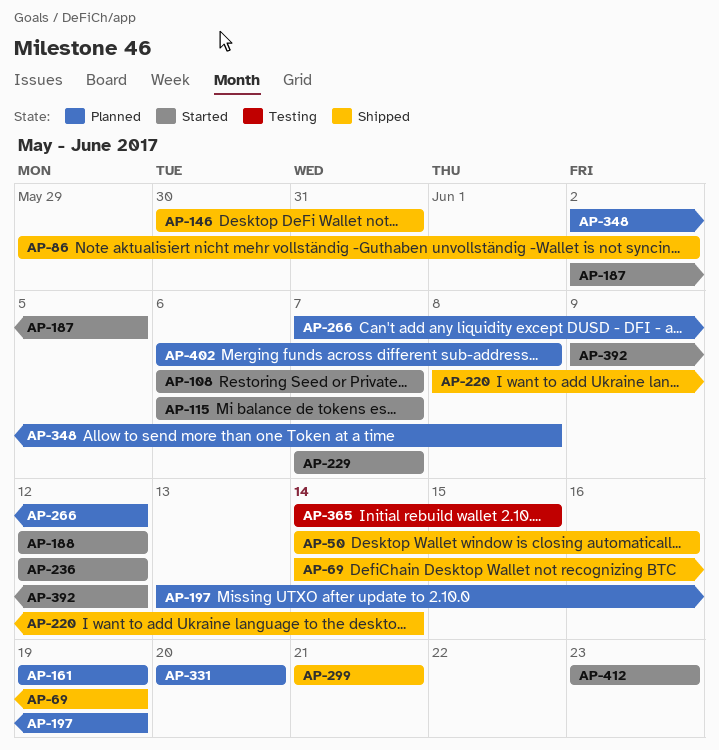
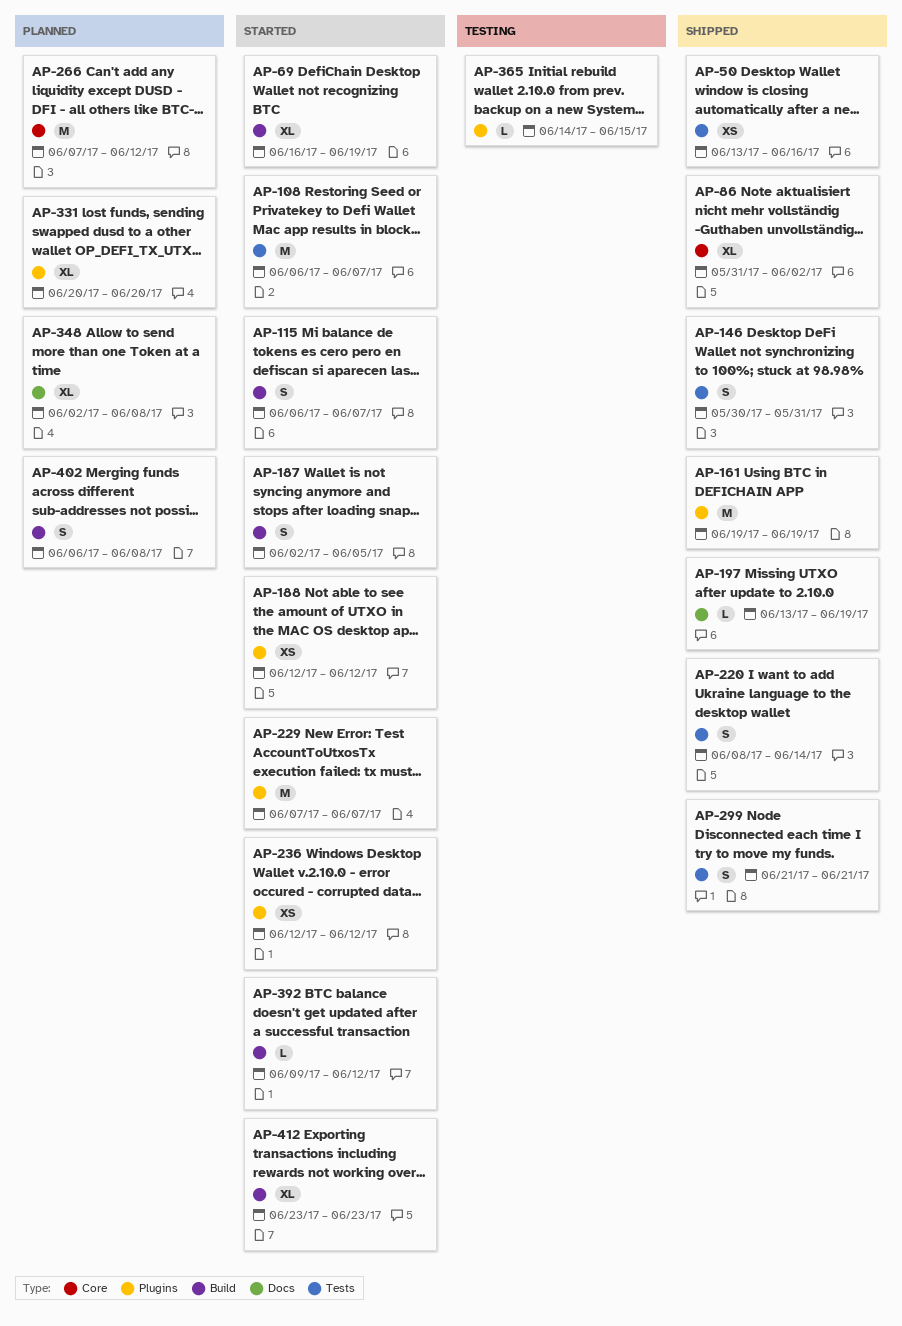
AP-50, start: Jun 14 -> Jun 13
AP-69, status: Shipped -> Started
AP-69, start: Jun 14 -> Jun 16
AP-86, start: May 29 -> May 31
AP-161, status: Planned -> Shipped
AP-197, status: Planned -> Shipped

